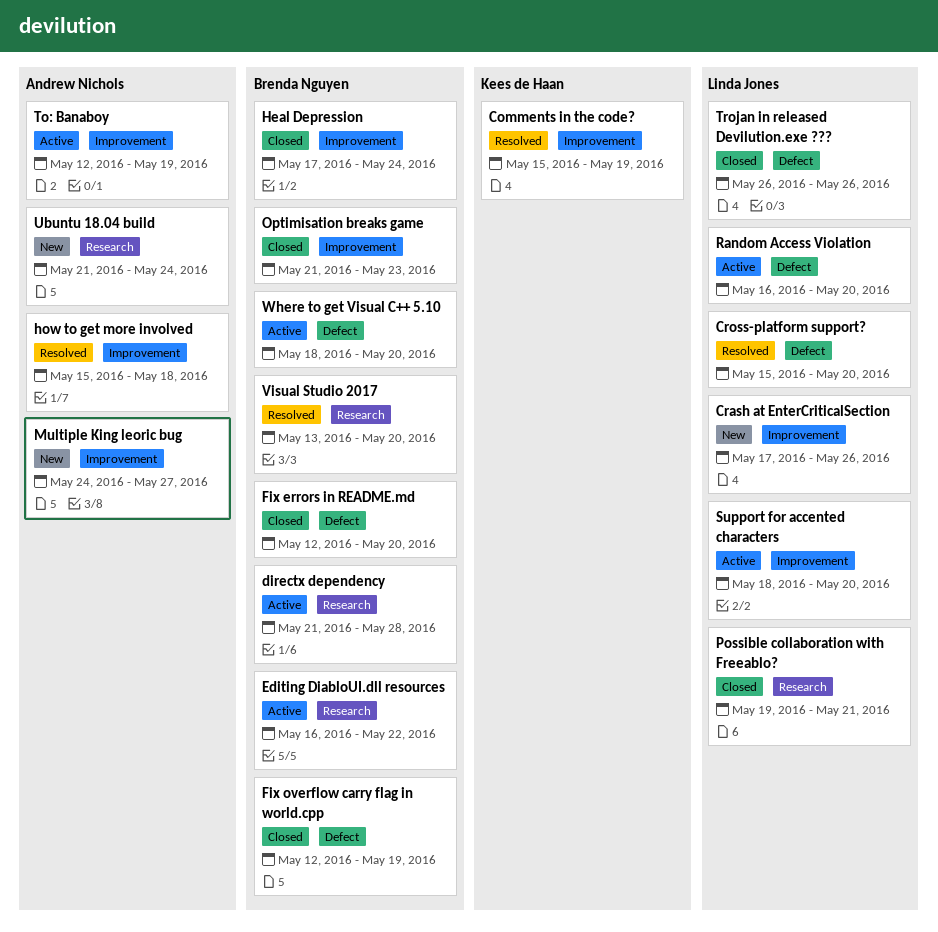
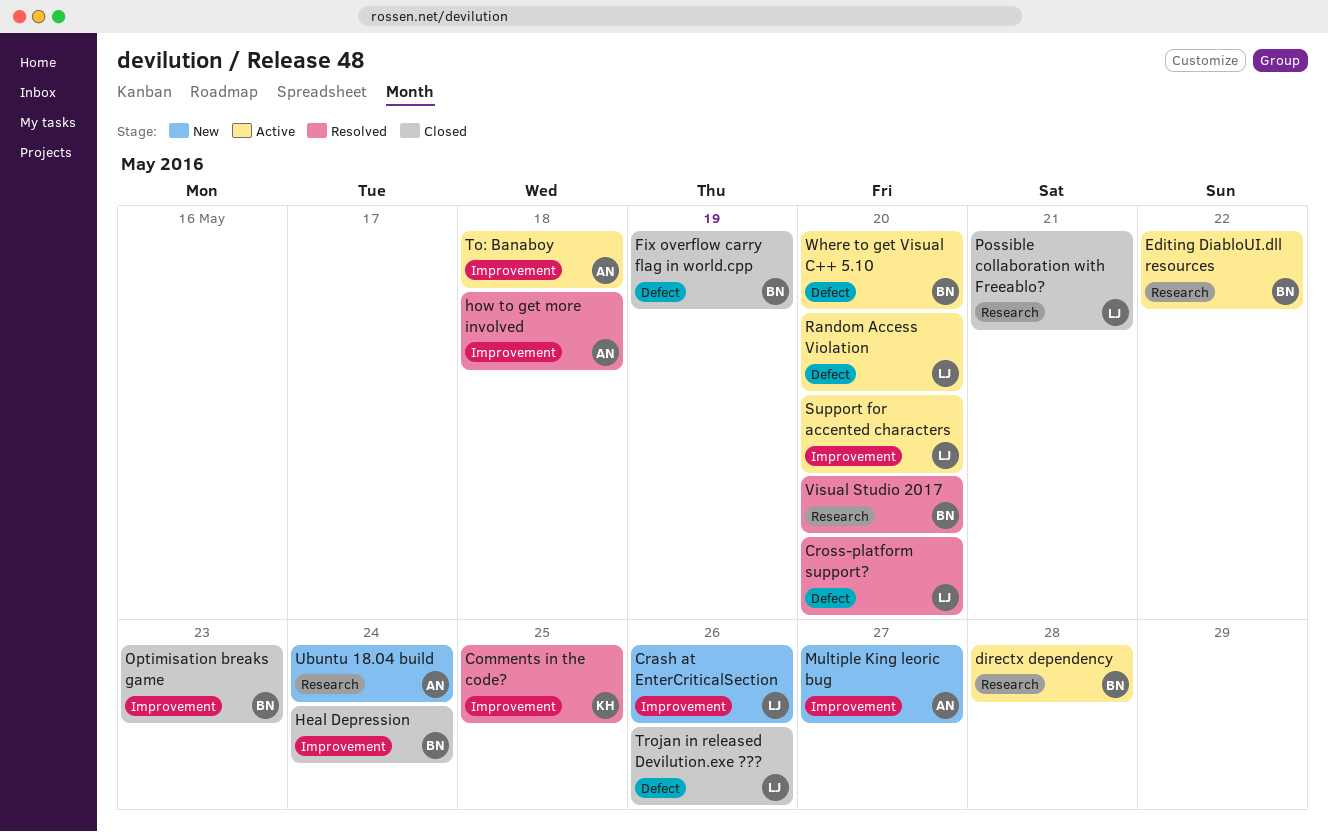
Comments in the code?, due: May 19 -> May 25
Fix errors in README.md: present -> none
To: Banaboy, due: May 19 -> May 18

